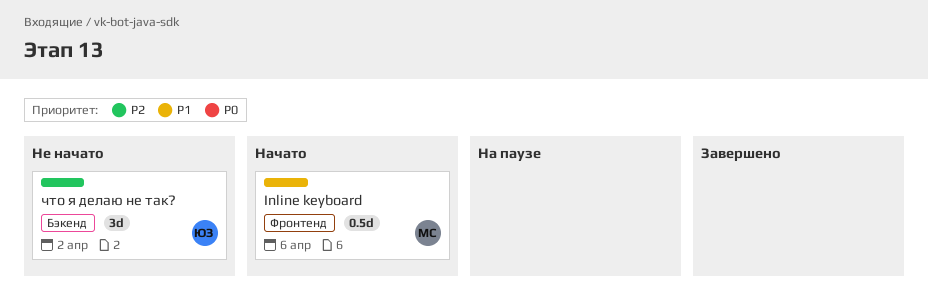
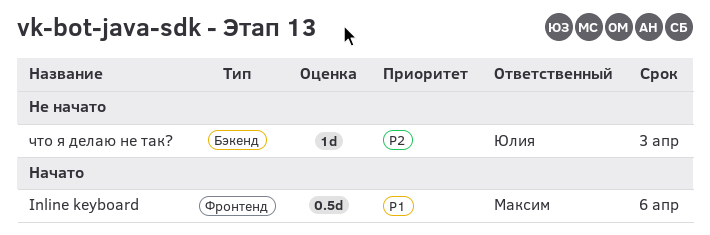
что я делаю не так?, estimate: 3d -> 1d
что я делаю не так?, due: Apr 2 -> Apr 3

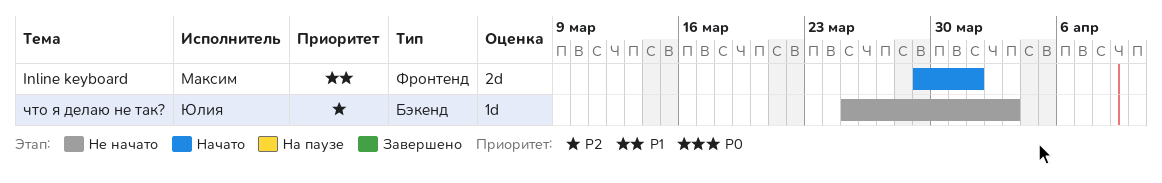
Inline keyboard, estimate: 0.5d -> 2d
Inline keyboard, due: Apr 6 -> Apr 1

